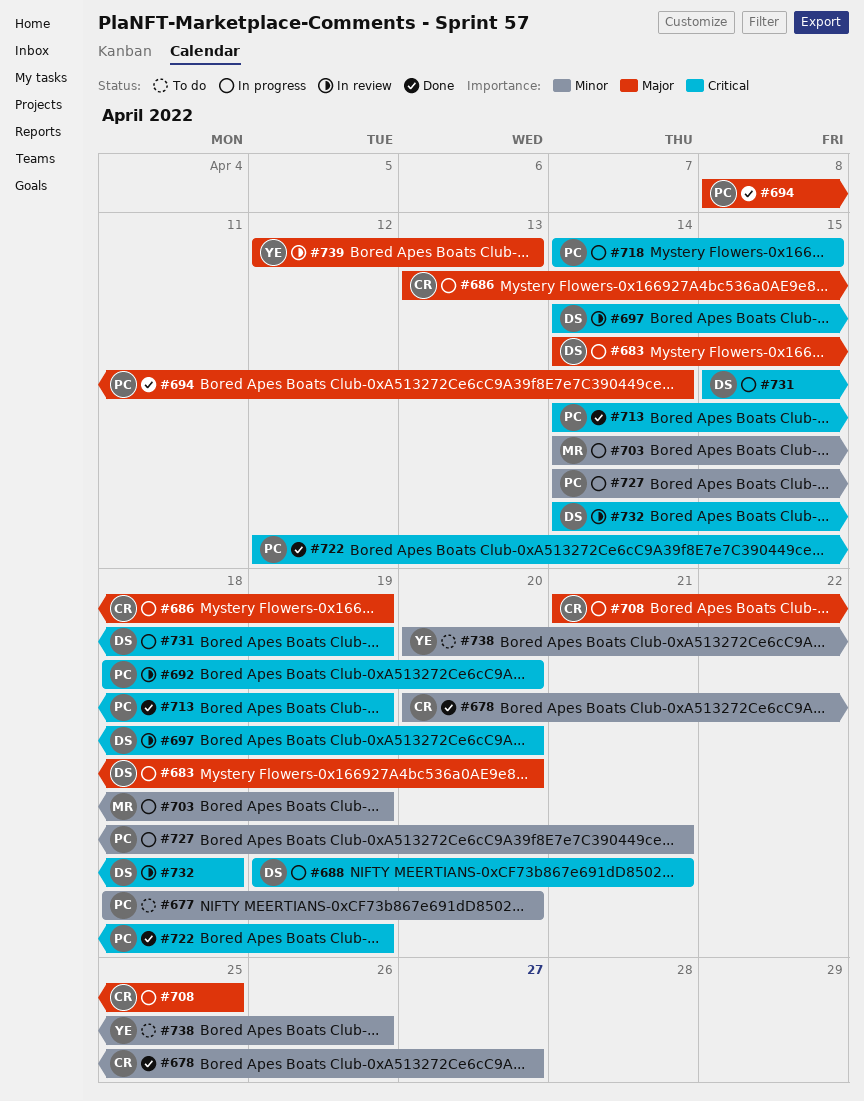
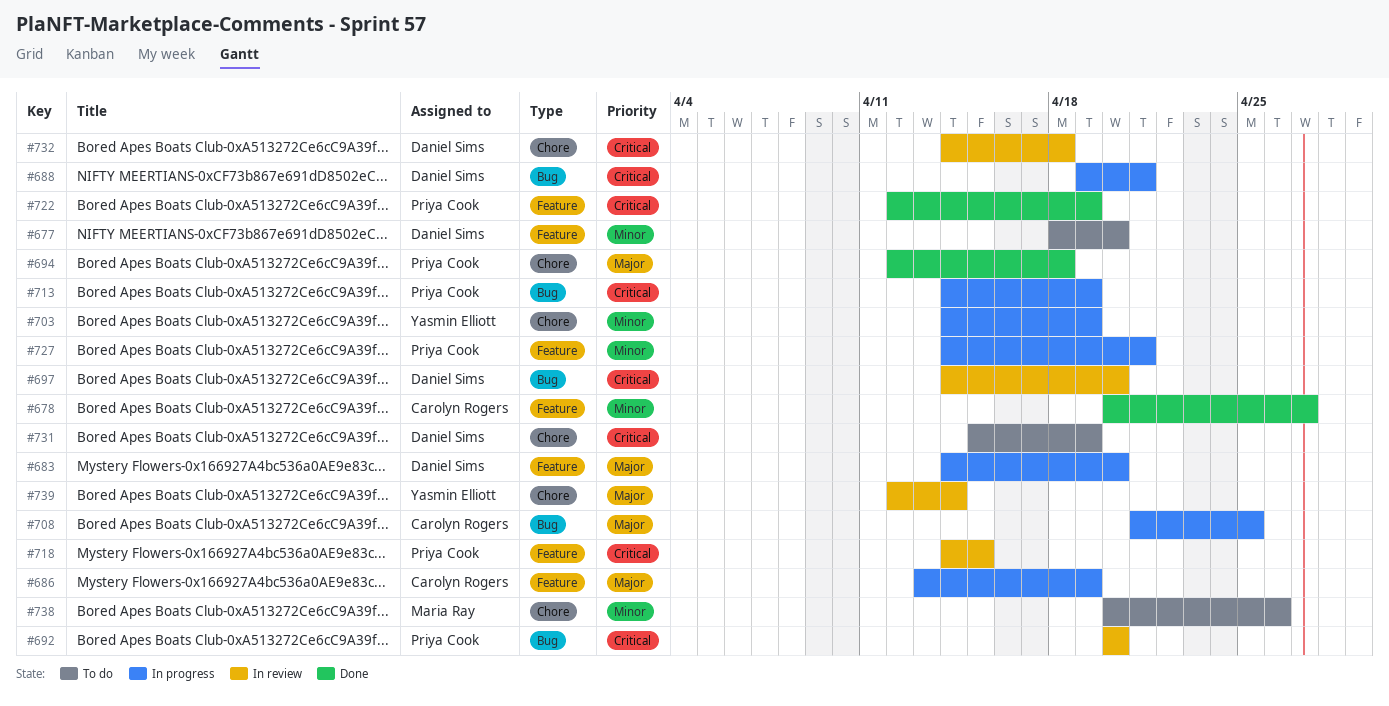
#677, owner: Priya Cook -> Daniel Sims
#692, start: Apr 18 -> Apr 20
#694, start: Apr 8 -> Apr 12
#694, due: Apr 14 -> Apr 18
#703, owner: Maria Ray -> Yasmin Elliott
#713, status: Done -> In progress
#718, status: In progress -> In review
#731, status: In progress -> To do
#738, owner: Yasmin Elliott -> Maria Ray
#739, due: Apr 13 -> Apr 14

